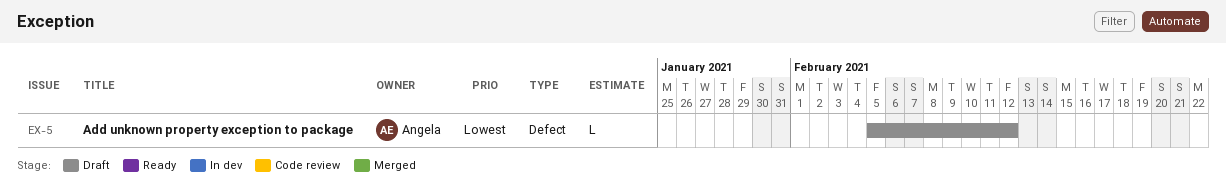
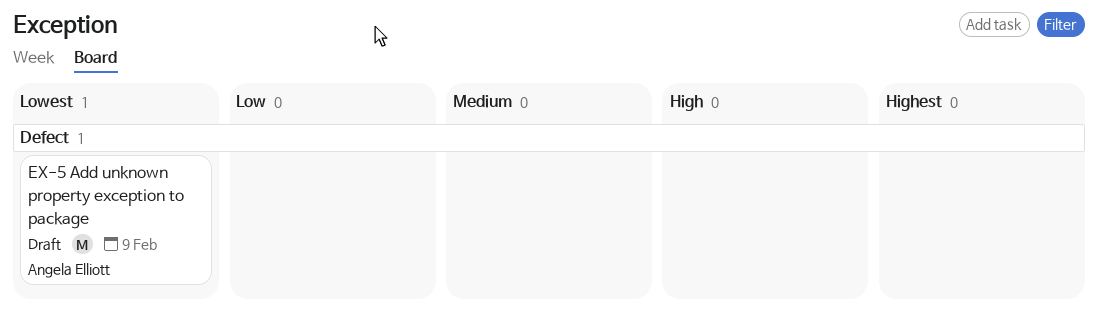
EX-5, estimate: L -> M
EX-5, due: Feb 12 -> Feb 9

